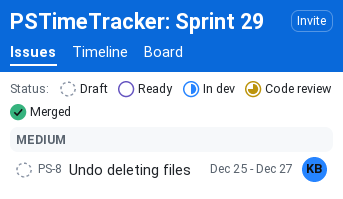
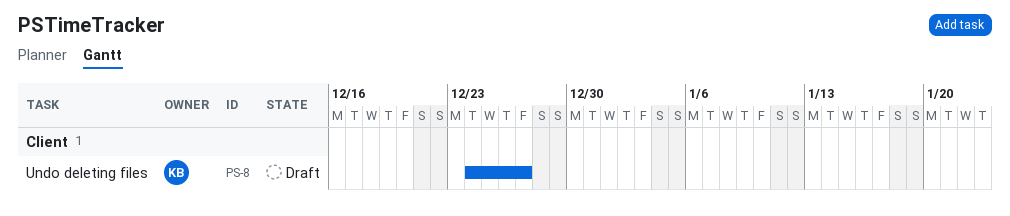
PS-8, start: Dec 25 -> Dec 24

